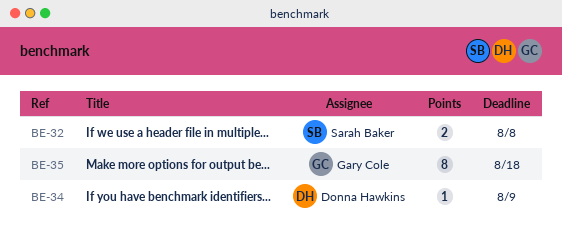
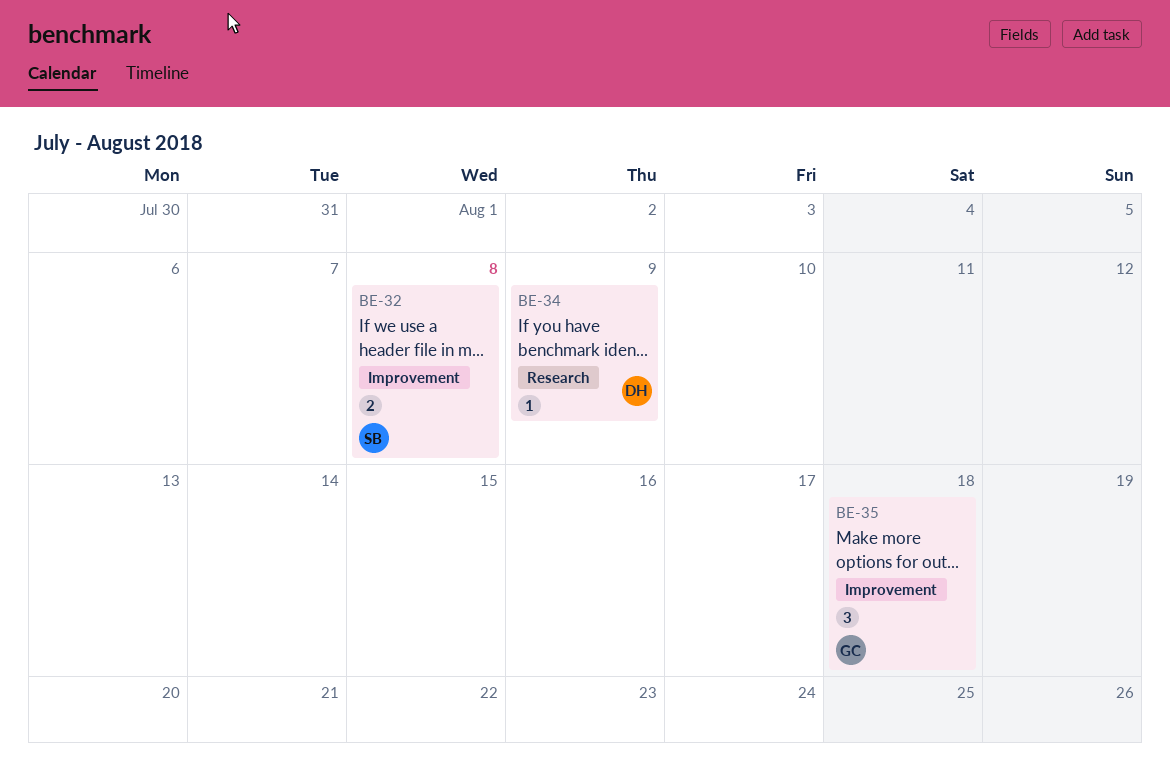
BE-35, estimate: 8 -> 3

